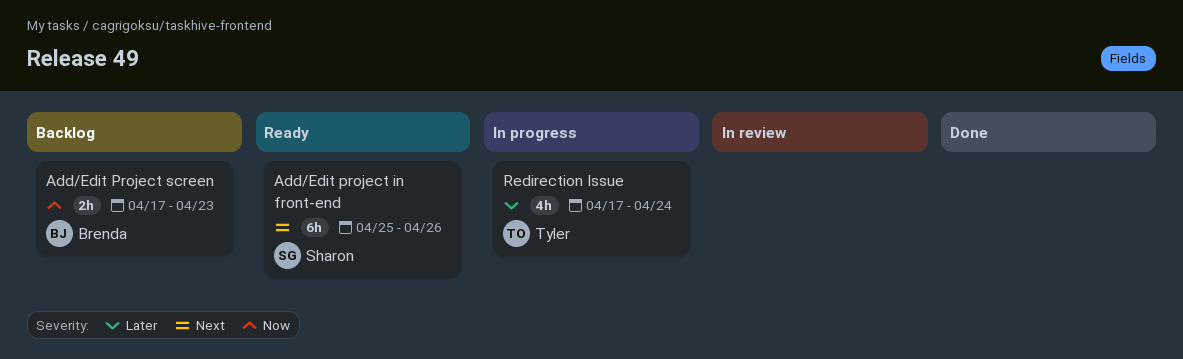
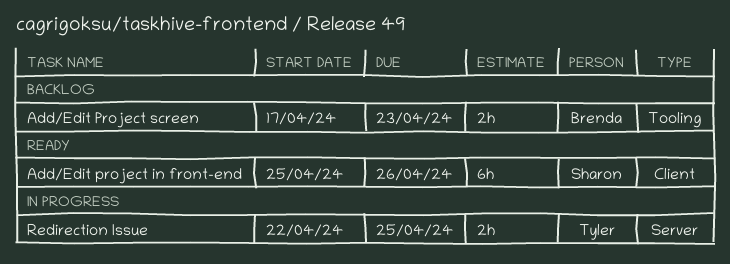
Redirection Issue, estimate: 4h -> 2h
Redirection Issue, start: Apr 17 -> Apr 22
Redirection Issue, due: Apr 24 -> Apr 25

